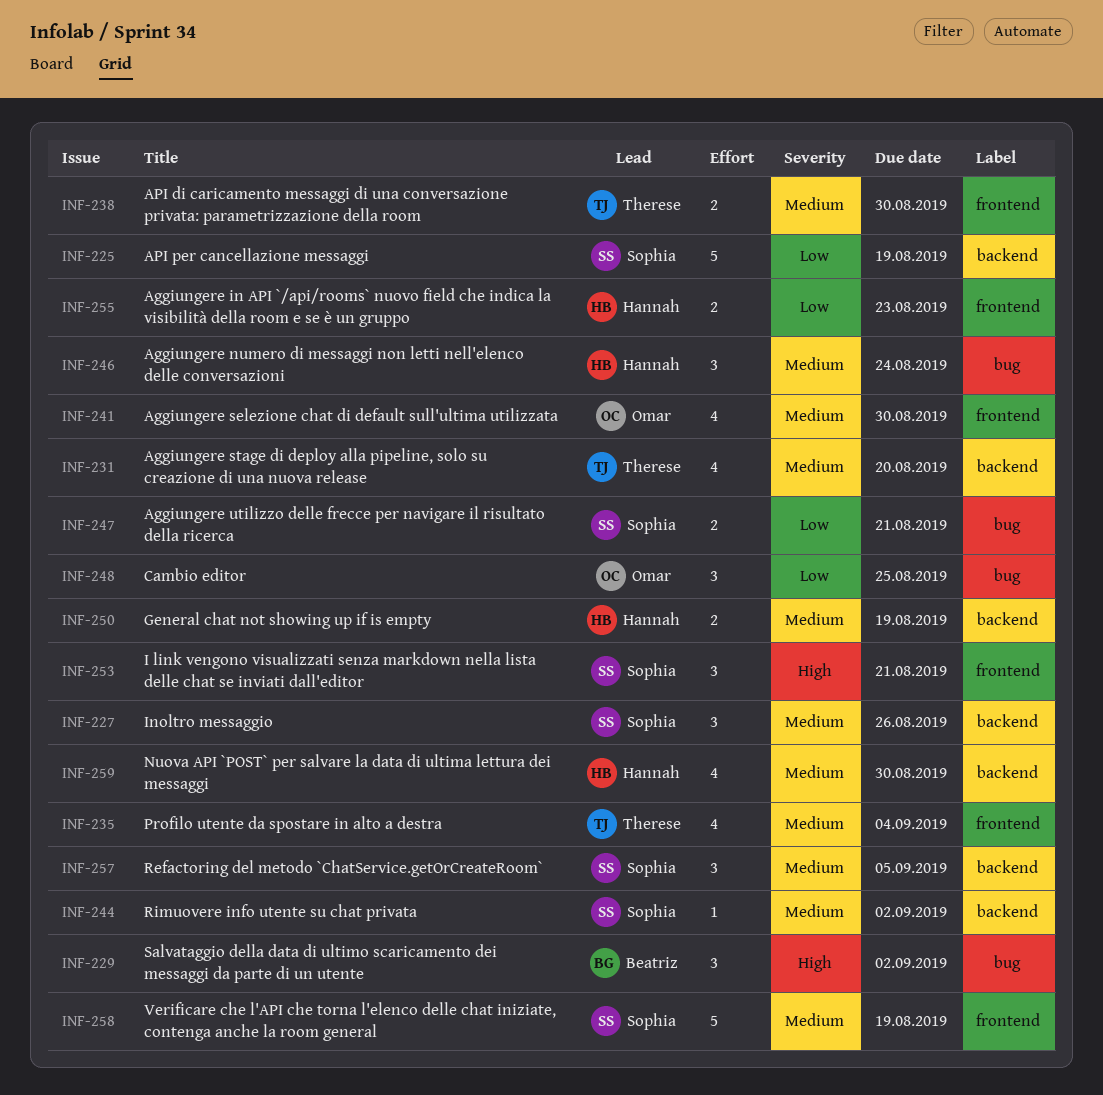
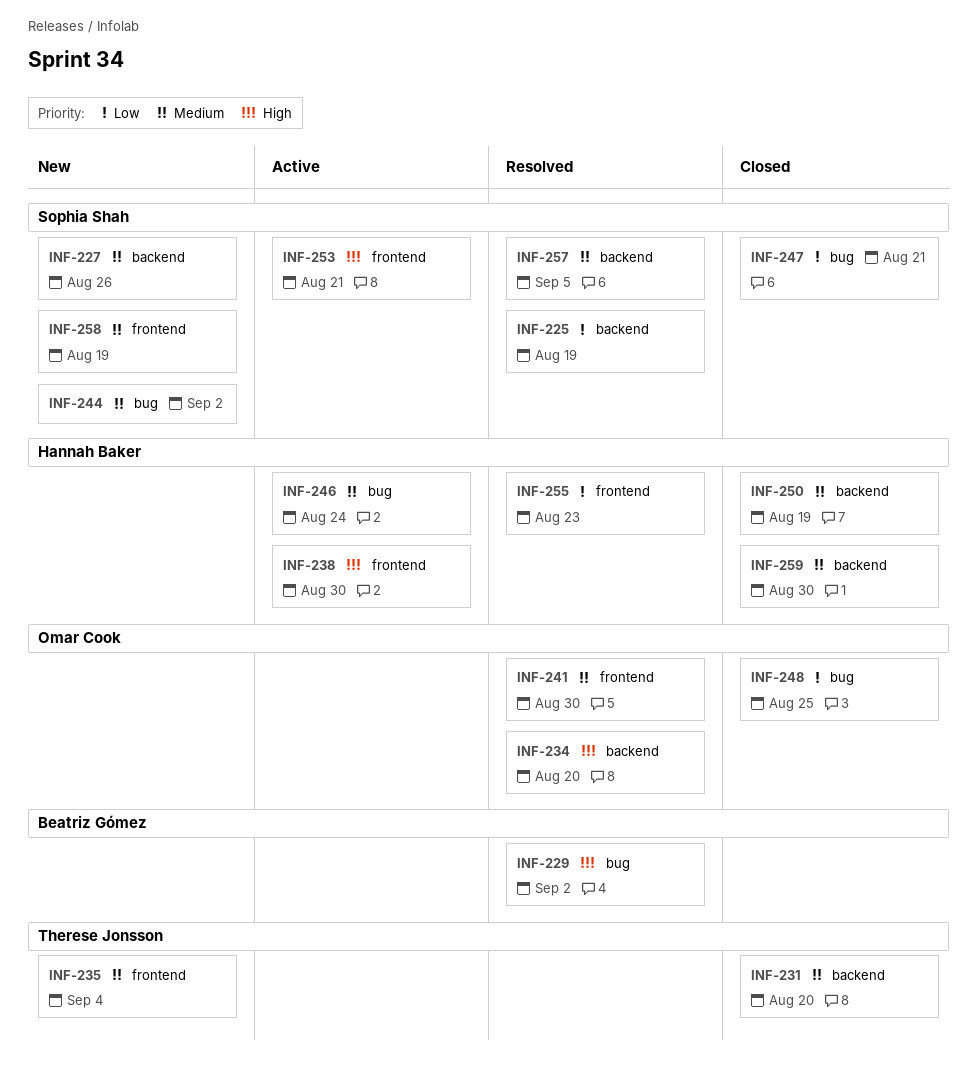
INF-234: none -> present
INF-238, owner: Therese Jonsson -> Hannah Baker
INF-238, priority: Medium -> High
INF-244, label: backend -> bug

